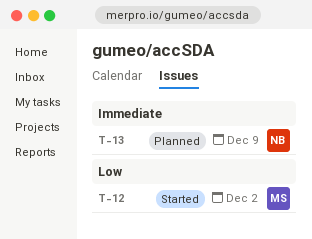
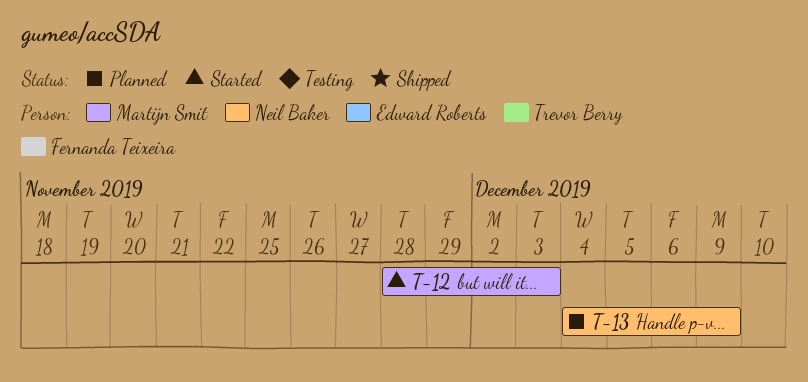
T-12, due: Dec 2 -> Dec 3

